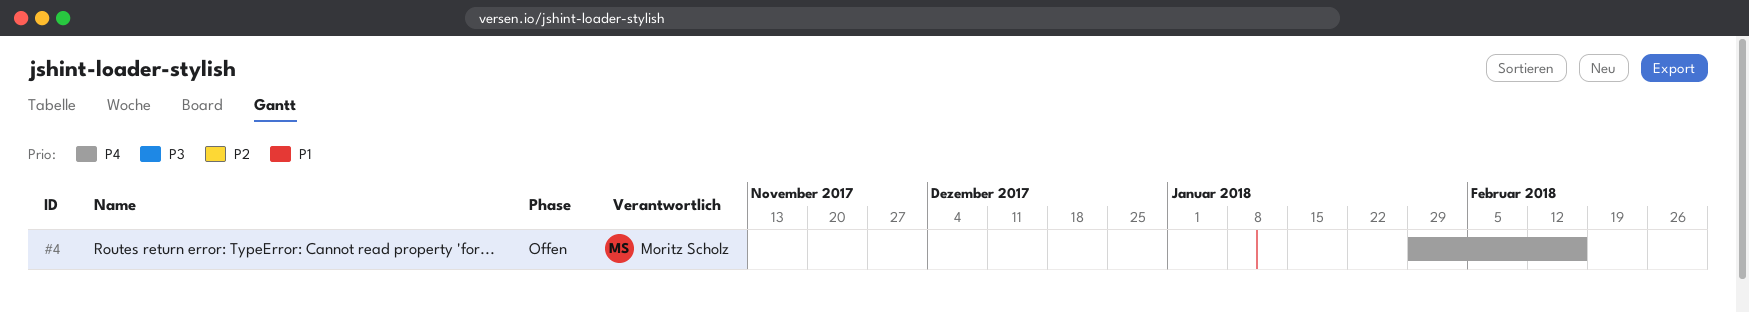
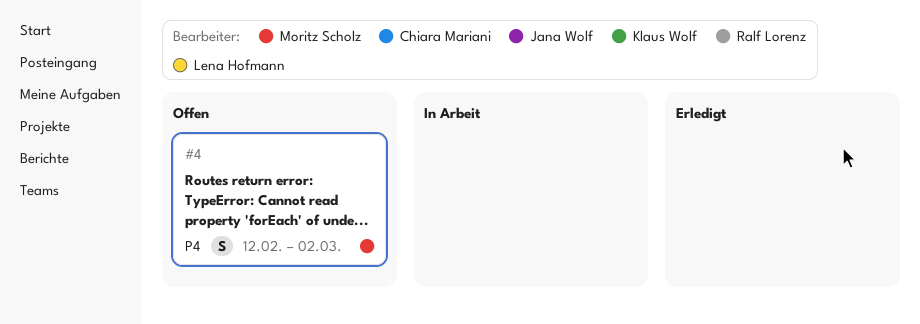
#4, start: Jan 29 -> Feb 12
#4, due: Feb 16 -> Mar 2

